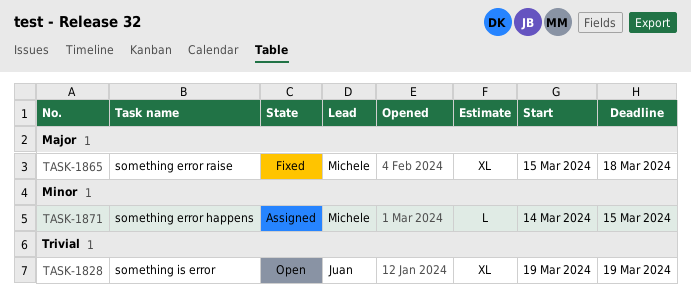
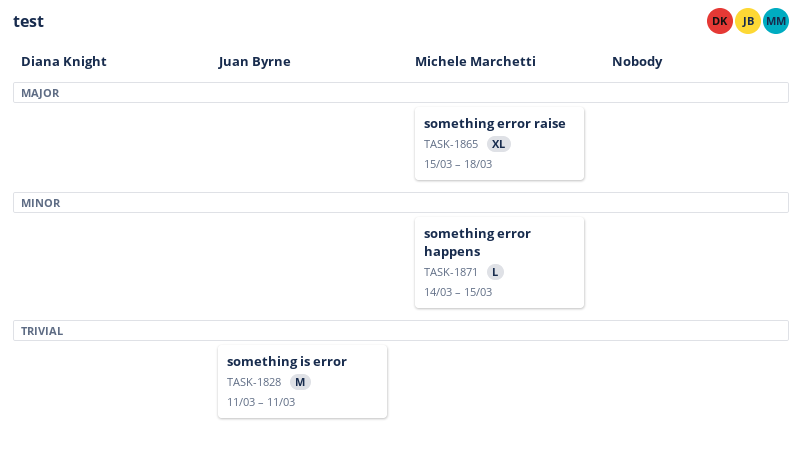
TASK-1828, estimate: XL -> M
TASK-1828, start: Mar 19 -> Mar 11
TASK-1828, due: Mar 19 -> Mar 11

